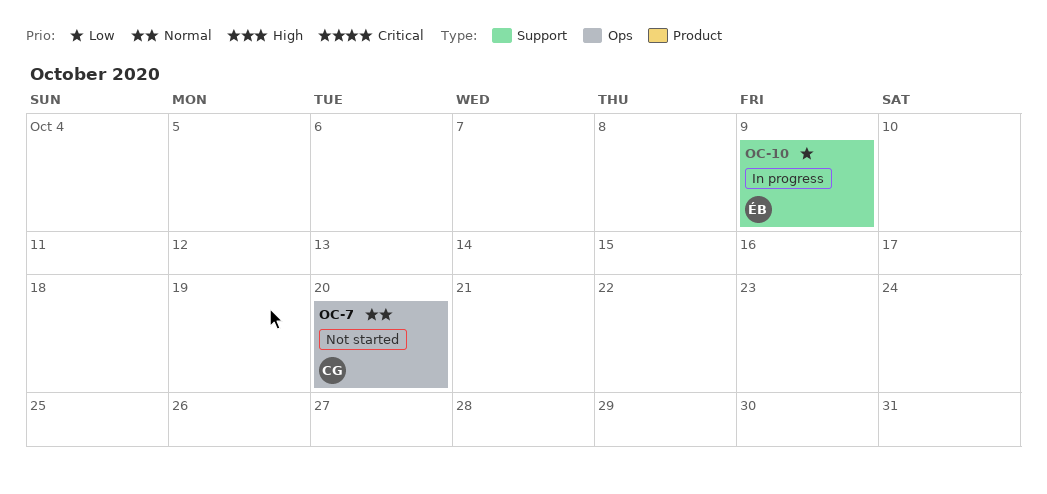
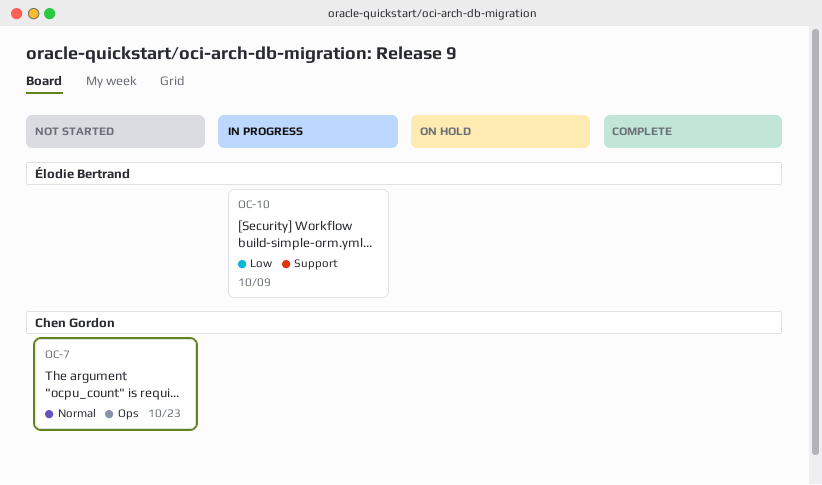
OC-7, due: Oct 20 -> Oct 23

